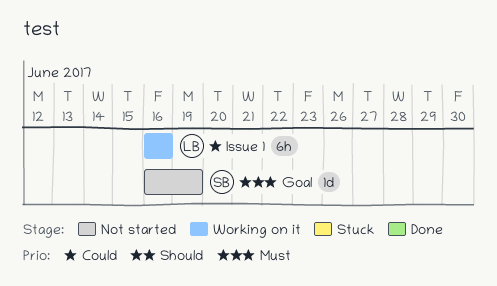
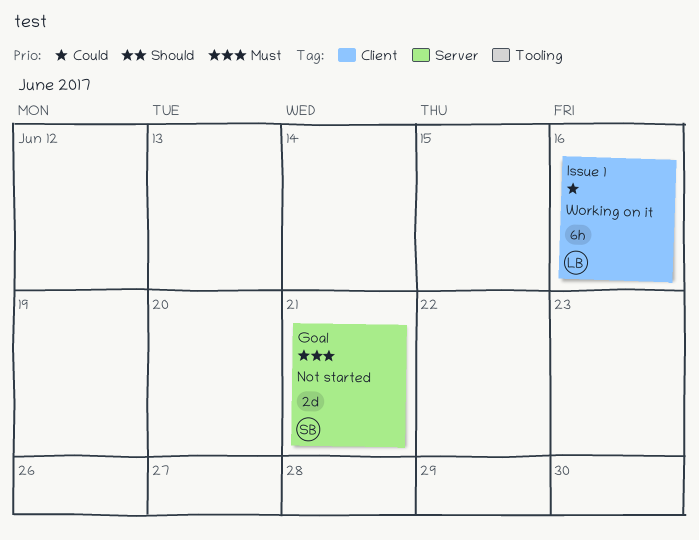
Goal, estimate: 1d -> 2d
Goal, due: Jun 19 -> Jun 21

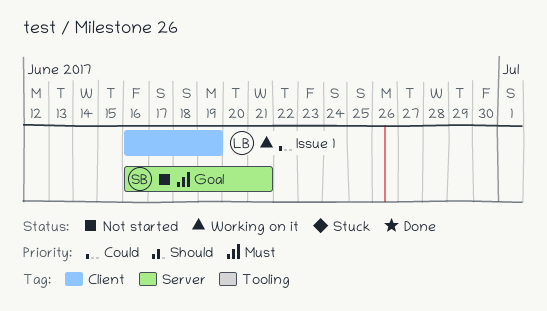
Issue 1, due: Jun 16 -> Jun 19

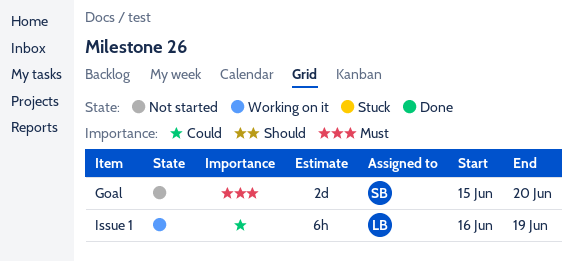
Goal, start: Jun 16 -> Jun 15
Goal, due: Jun 21 -> Jun 20

